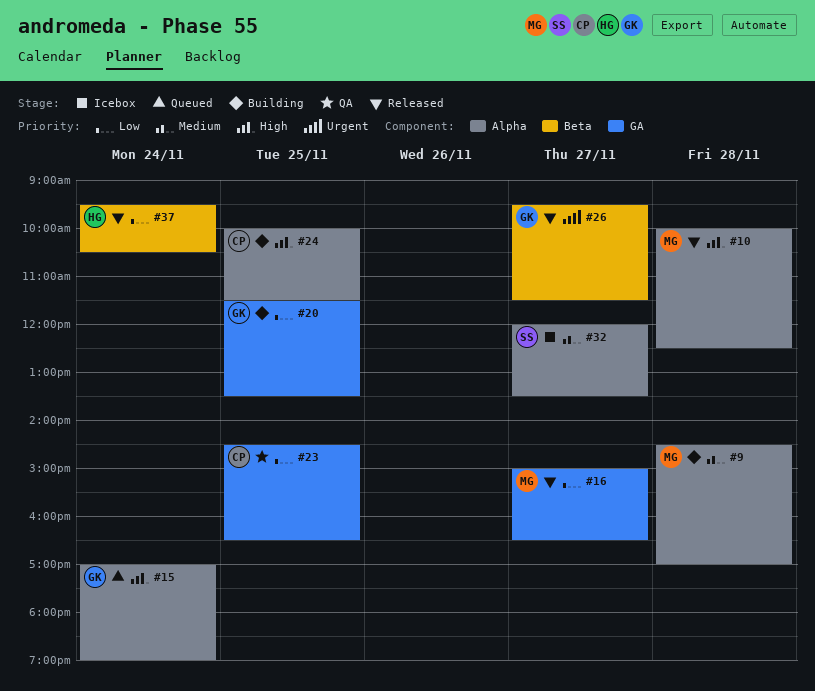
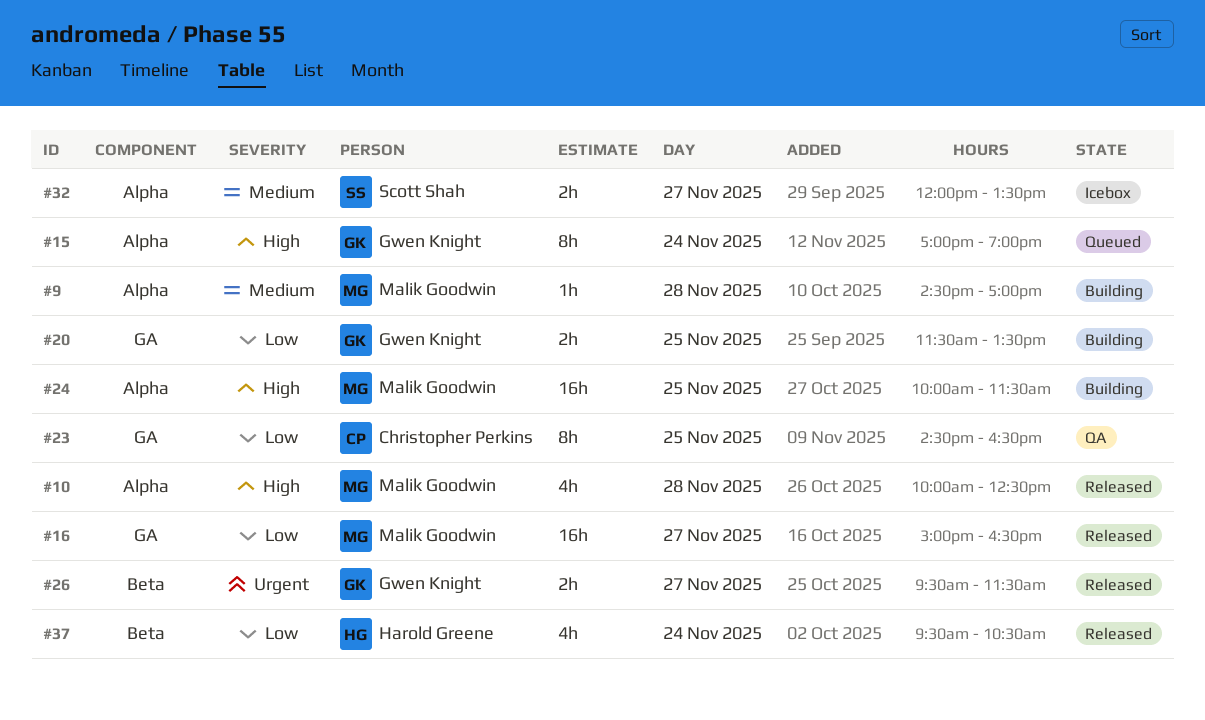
#24, owner: Christopher Perkins -> Malik Goodwin

